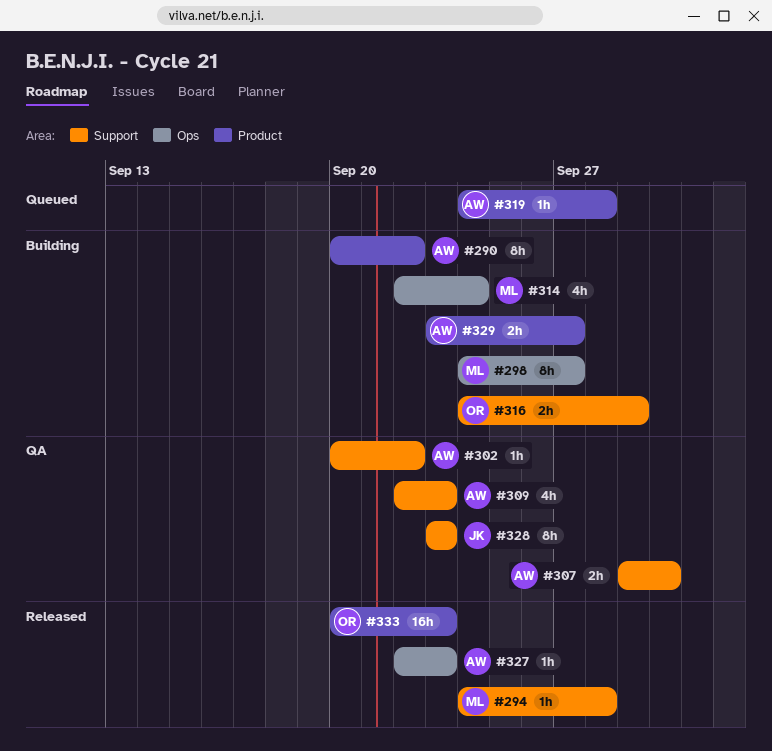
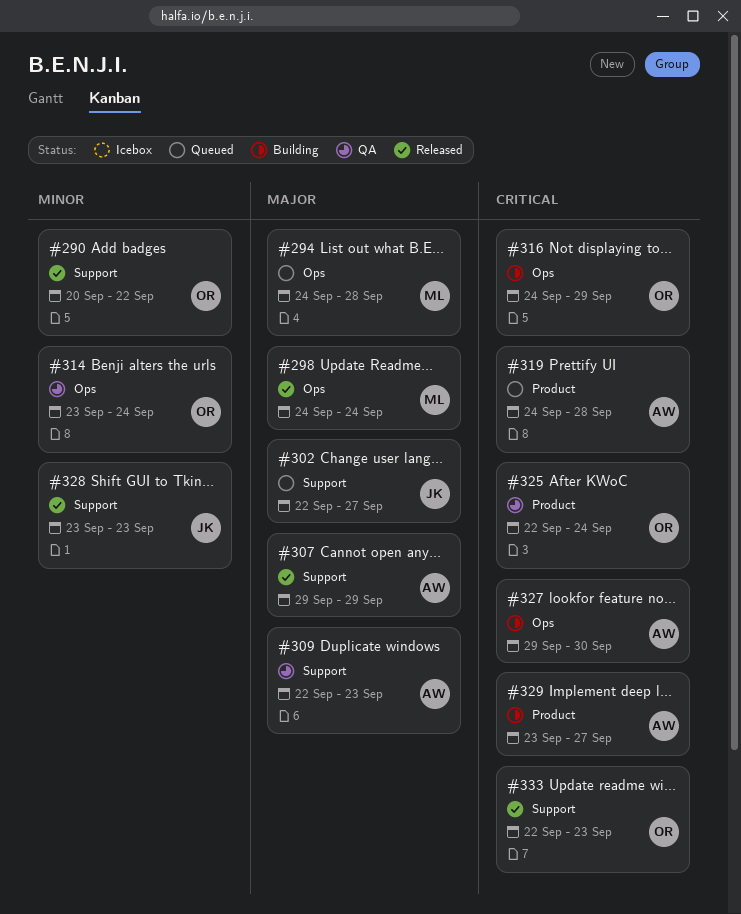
#290, status: Building -> Released
#290, owner: AW -> OR
#290, label: Product -> Support
#294, status: Released -> Queued
#294, label: Support -> Ops
#298, status: Building -> Released
#298, due: Sep 27 -> Sep 24
#302, status: QA -> Queued
#302, owner: AW -> JK
#302, start: Sep 20 -> Sep 22
#302, due: Sep 22 -> Sep 27
#307, status: QA -> Released
#307, due: Sep 30 -> Sep 29
#314, status: Building -> QA
#314, owner: ML -> OR
#314, start: Sep 22 -> Sep 23
#316, label: Support -> Ops
#325: none -> present
#327, status: Released -> Building
#327, start: Sep 22 -> Sep 29
#327, due: Sep 23 -> Sep 30
#328, status: QA -> Released
#333, label: Product -> Support
#333, start: Sep 20 -> Sep 22

